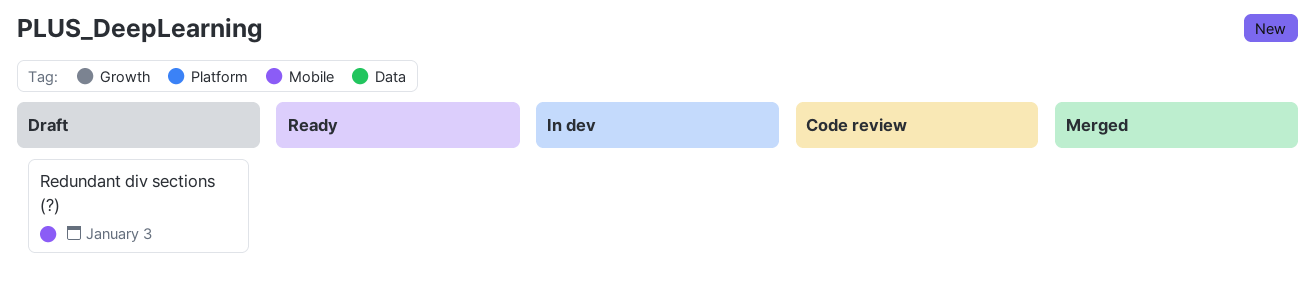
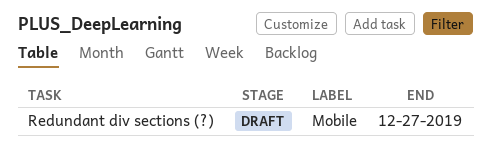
Redundant div sections (?), due: Jan 3 -> Dec 27

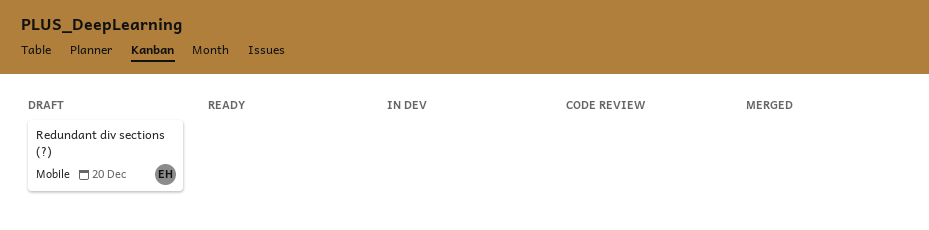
Redundant div sections (?), due: Dec 27 -> Dec 20

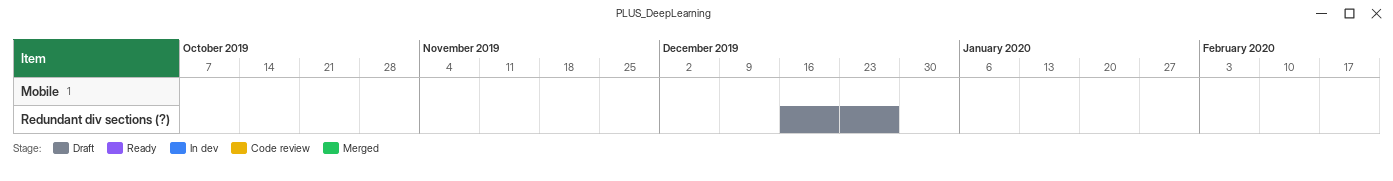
Redundant div sections (?), due: Dec 20 -> Dec 27

